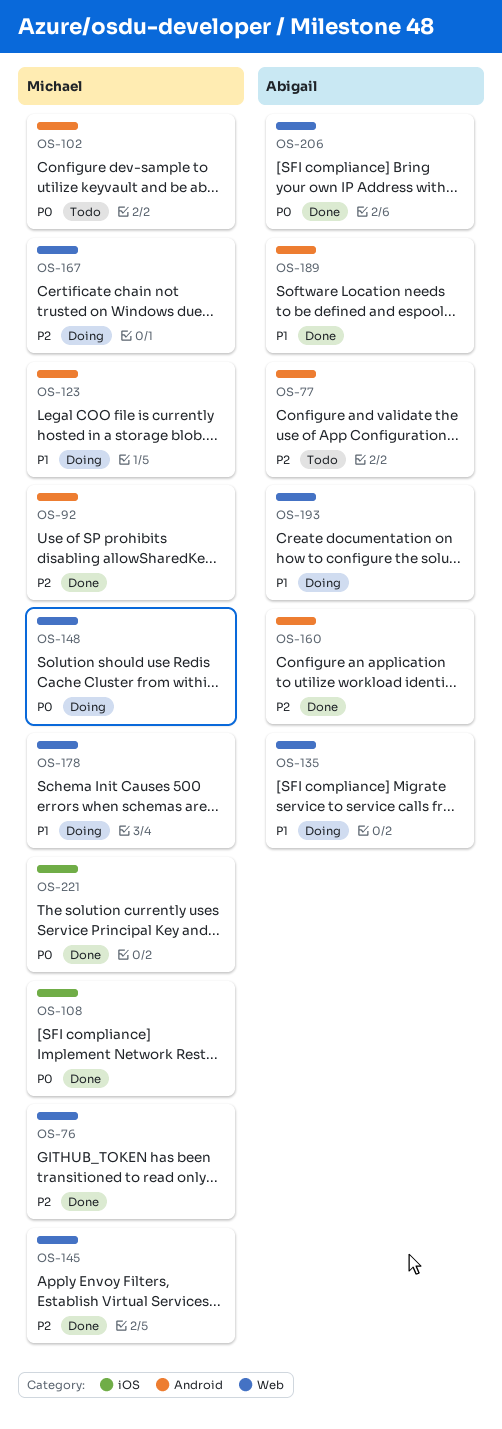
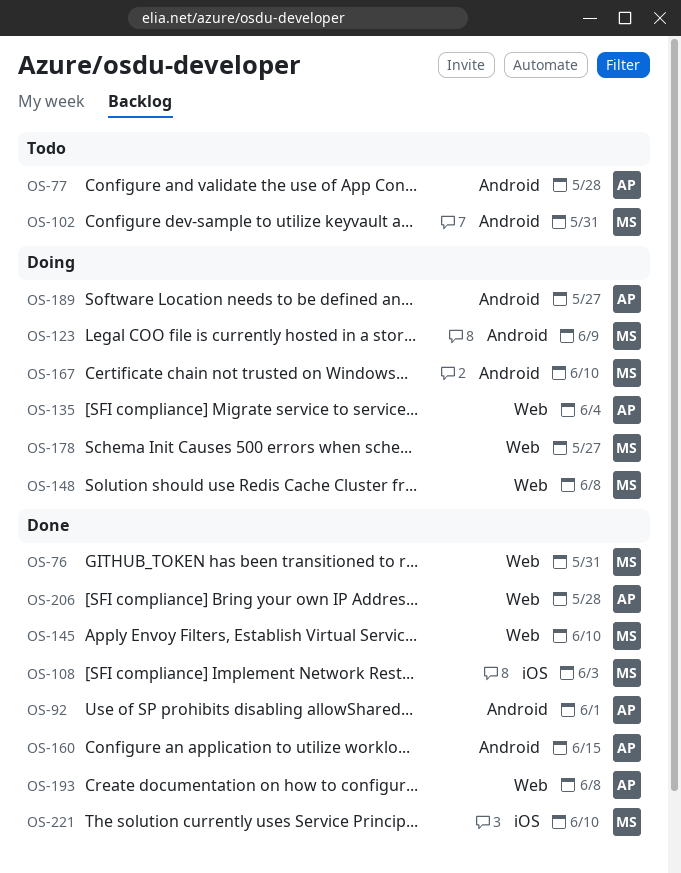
OS-92, owner: Michael -> Abigail
OS-167, label: Web -> Android
OS-189, status: Done -> Doing
OS-193, status: Doing -> Done

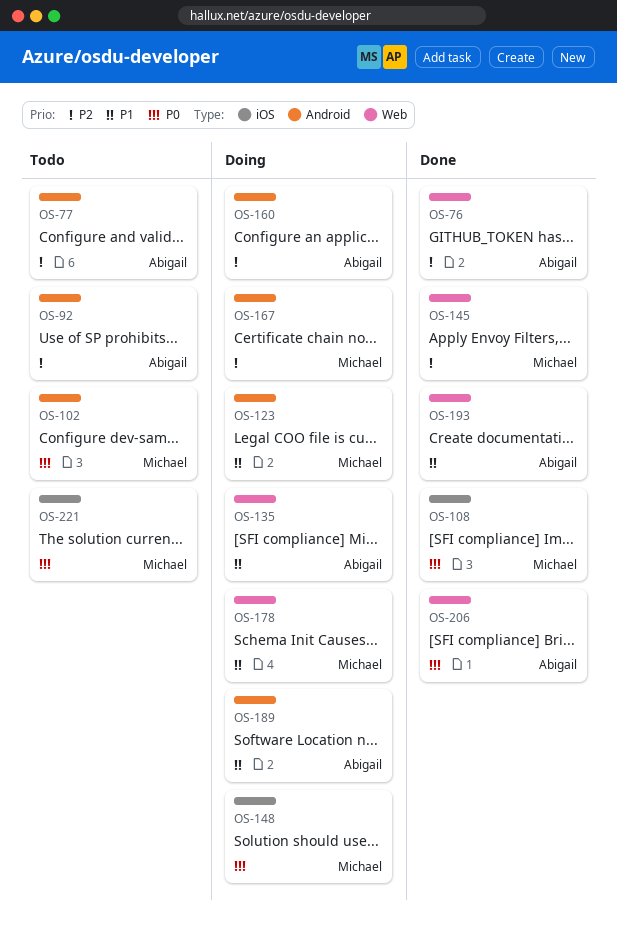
OS-76, owner: Michael -> Abigail
OS-92, status: Done -> Todo
OS-148, label: Web -> iOS
OS-160, status: Done -> Doing
OS-221, status: Done -> Todo

